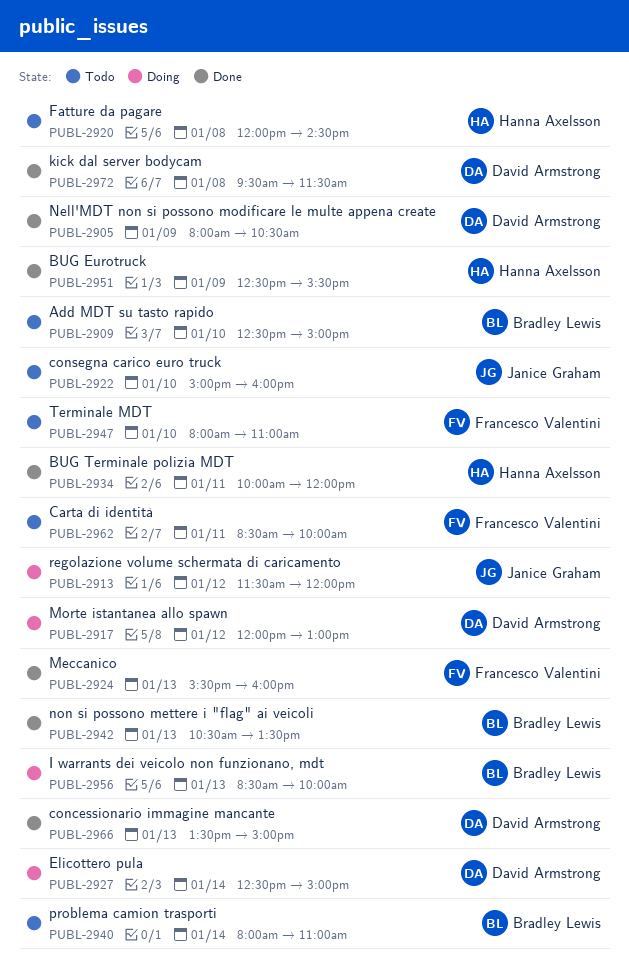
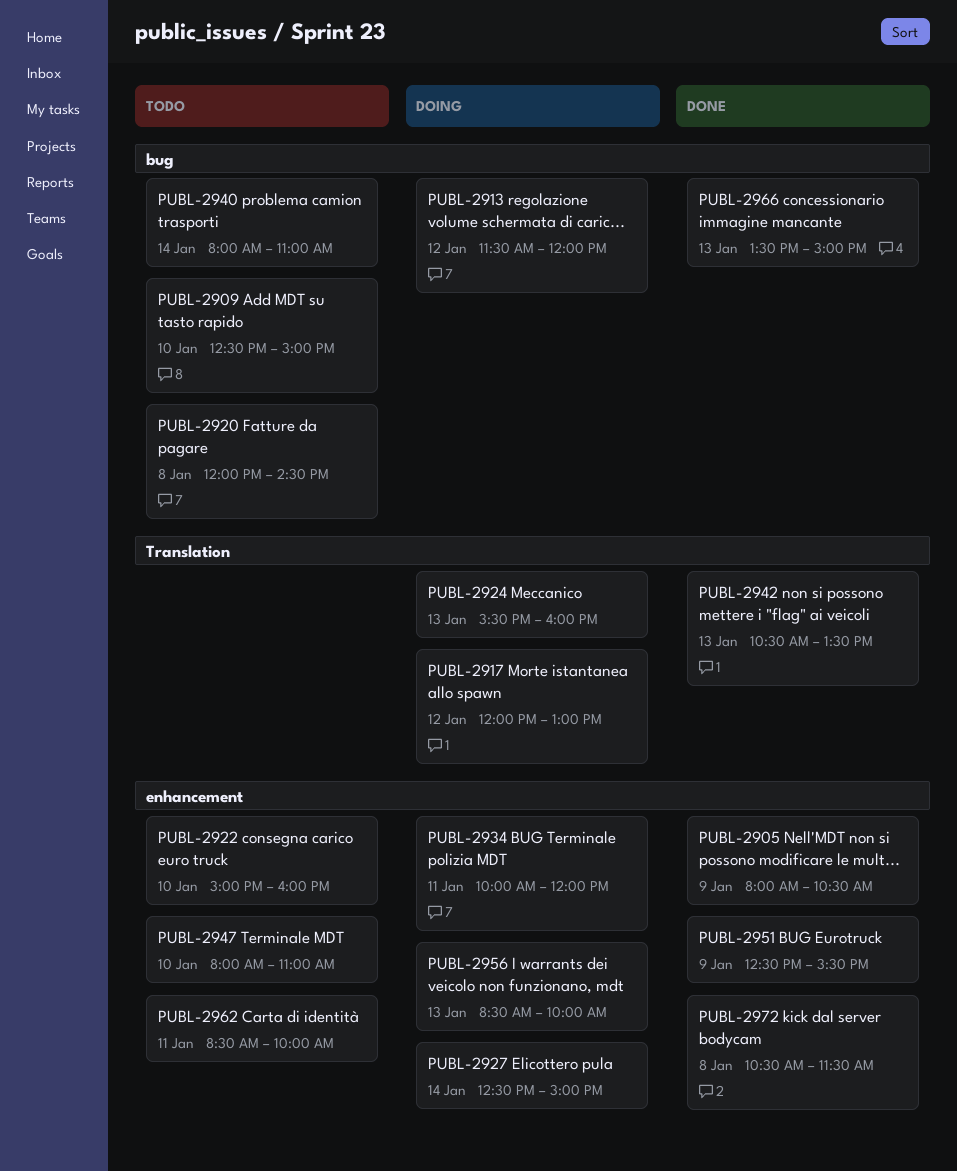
PUBL-2924, status: Done -> Doing
PUBL-2934, status: Done -> Doing
PUBL-2972, begins: 09:30 -> 10:30

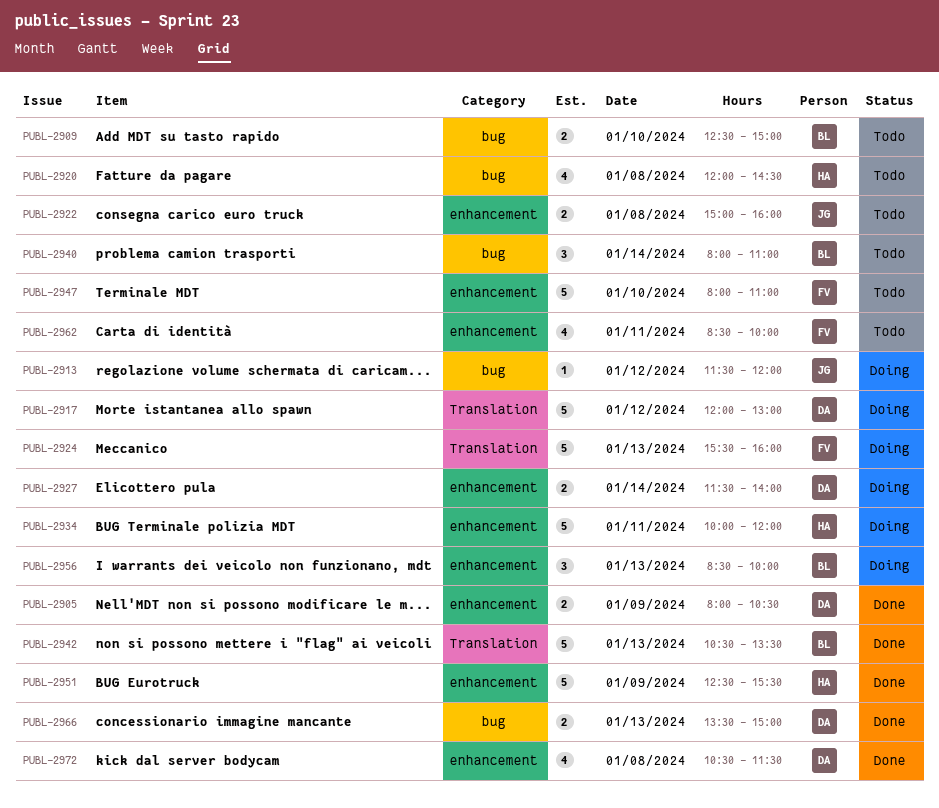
PUBL-2922, day: Jan 10 -> Jan 8
PUBL-2927, begins: 12:30 -> 11:30
PUBL-2927, ends: 15:00 -> 14:00

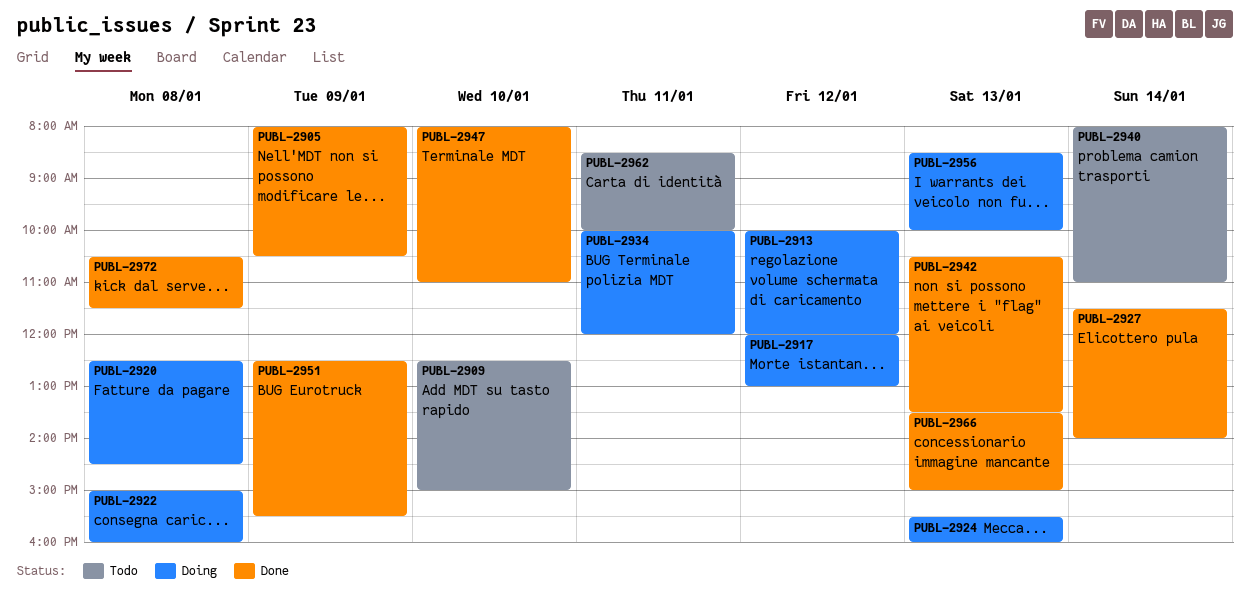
PUBL-2913, begins: 11:30 -> 10:00
PUBL-2920, status: Todo -> Doing
PUBL-2920, begins: 12:00 -> 12:30
PUBL-2922, status: Todo -> Doing
PUBL-2927, status: Doing -> Done
PUBL-2947, status: Todo -> Done

